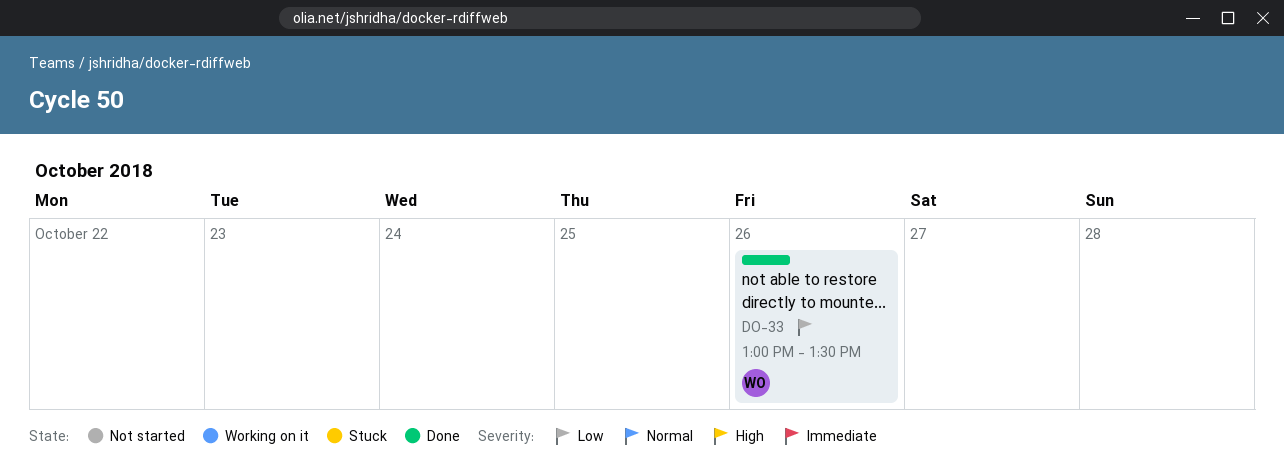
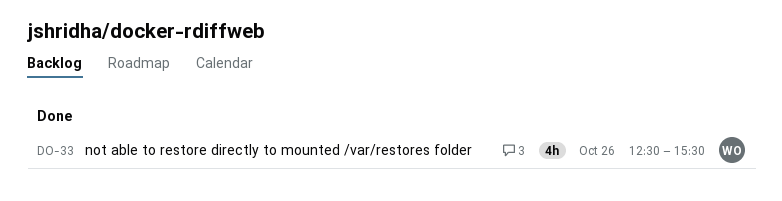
DO-33, begins: 13:00 -> 12:30
DO-33, ends: 13:30 -> 15:30

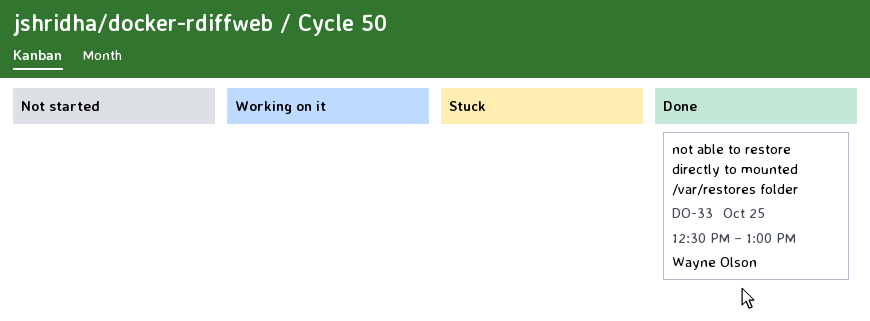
DO-33, day: Oct 26 -> Oct 25
DO-33, ends: 15:30 -> 13:00

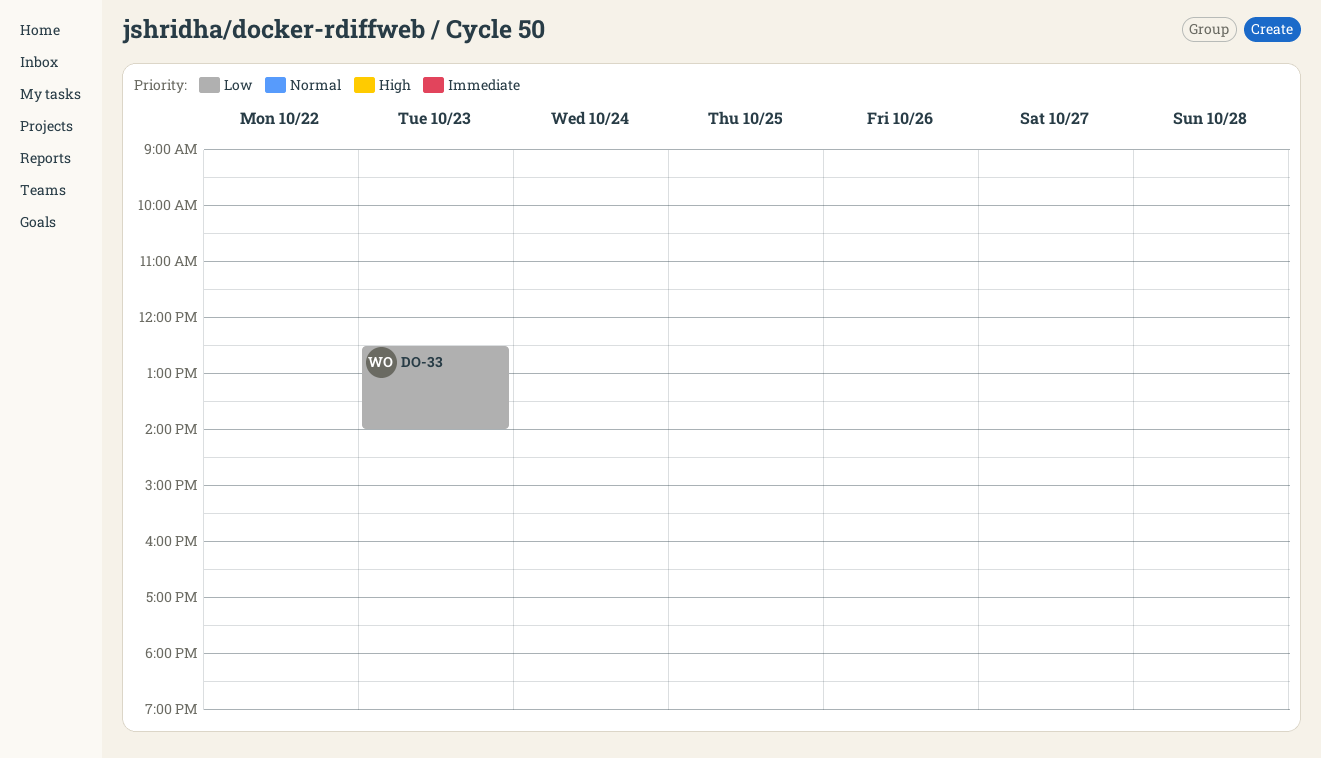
DO-33, day: Oct 25 -> Oct 23
DO-33, ends: 13:00 -> 14:00

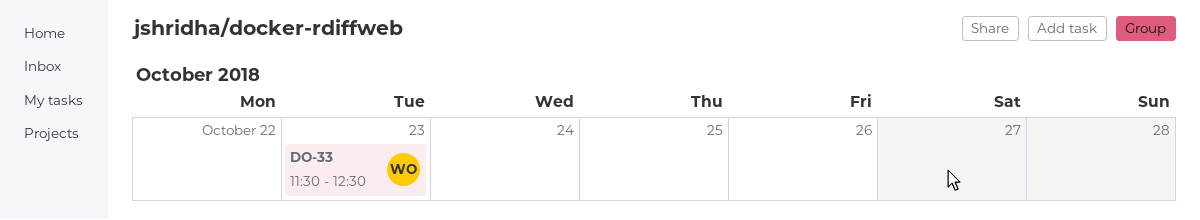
DO-33, begins: 12:30 -> 11:30
DO-33, ends: 14:00 -> 12:30

